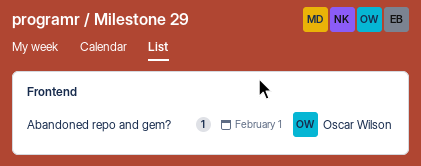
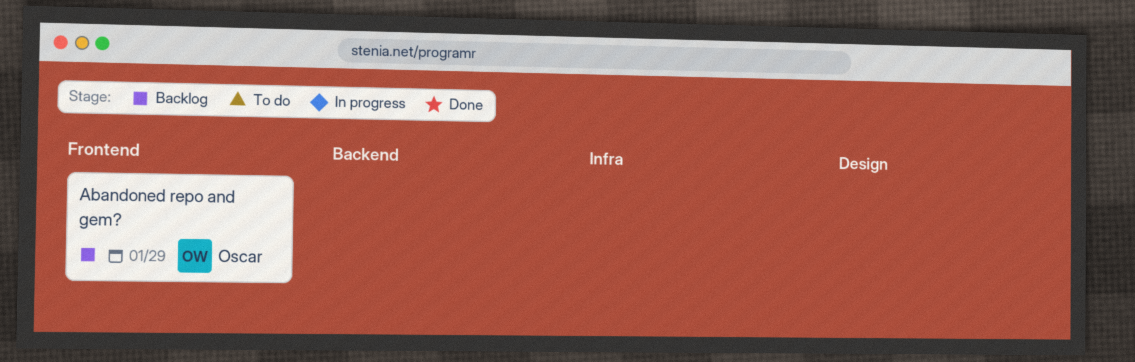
Abandoned repo and gem?, due: Feb 1 -> Jan 29

